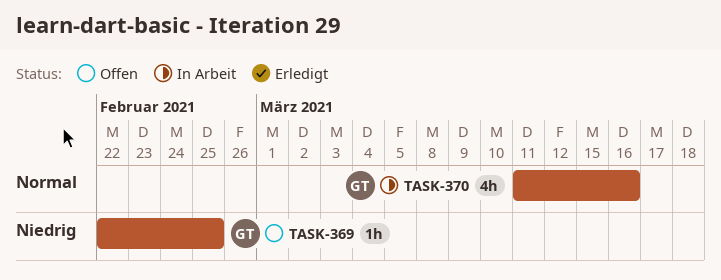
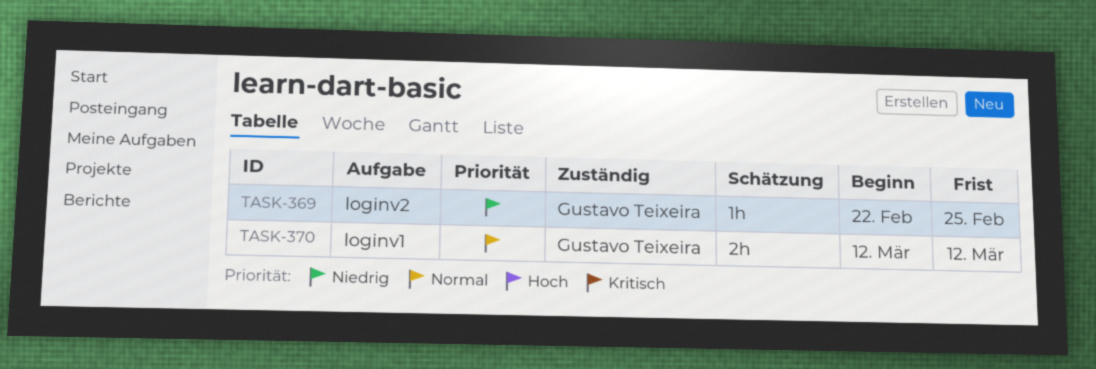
TASK-370, estimate: 4h -> 2h
TASK-370, start: Mar 11 -> Mar 12
TASK-370, due: Mar 16 -> Mar 12

